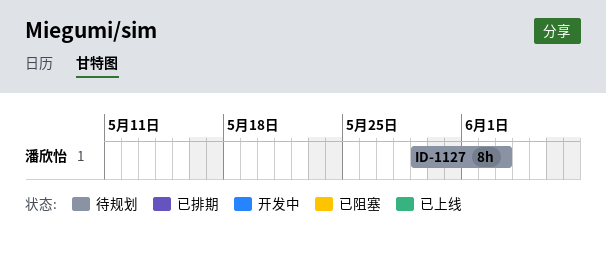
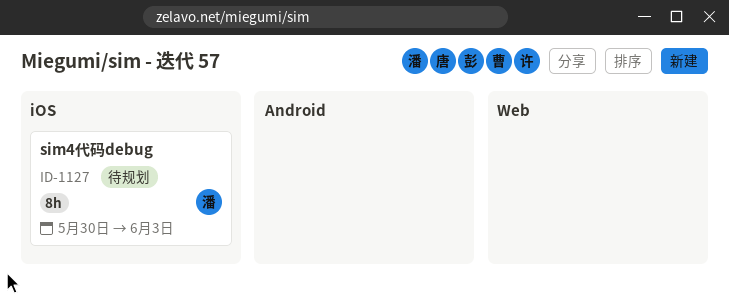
ID-1127, start: May 29 -> May 30

